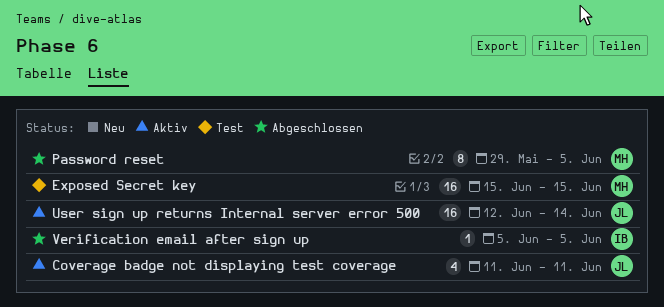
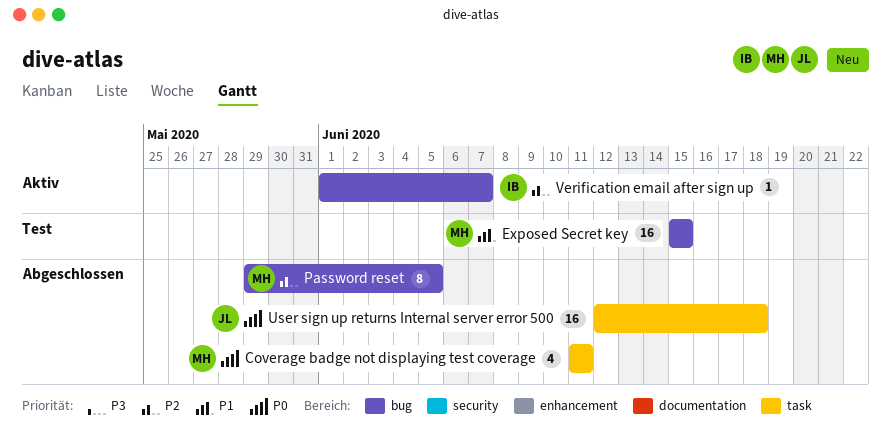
Coverage badge not displaying test coverage, status: Aktiv -> Abgeschlossen
Coverage badge not displaying test coverage, owner: JL -> MH
User sign up returns Internal server error 500, status: Aktiv -> Abgeschlossen
User sign up returns Internal server error 500, due: Jun 14 -> Jun 18
Verification email after sign up, status: Abgeschlossen -> Aktiv
Verification email after sign up, start: Jun 5 -> Jun 1
Verification email after sign up, due: Jun 5 -> Jun 7

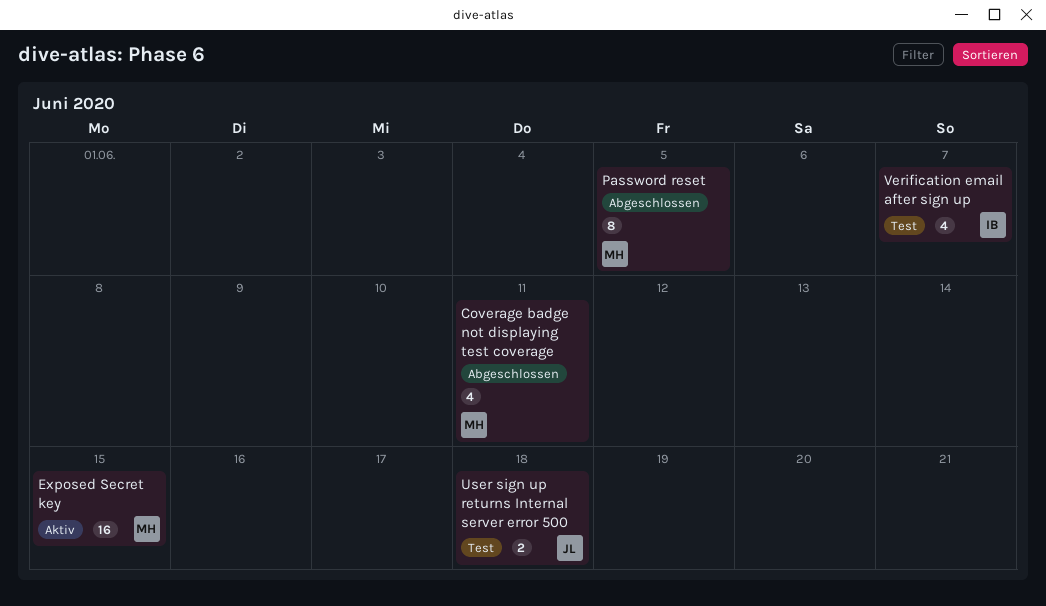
Exposed Secret key, status: Test -> Aktiv
User sign up returns Internal server error 500, status: Abgeschlossen -> Test
User sign up returns Internal server error 500, estimate: 16 -> 2
Verification email after sign up, status: Aktiv -> Test
Verification email after sign up, estimate: 1 -> 4

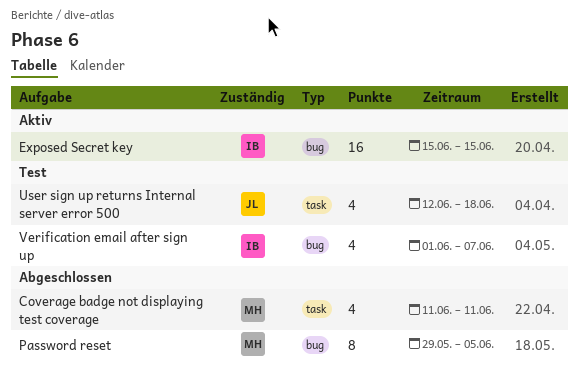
Exposed Secret key, owner: MH -> IB
User sign up returns Internal server error 500, estimate: 2 -> 4

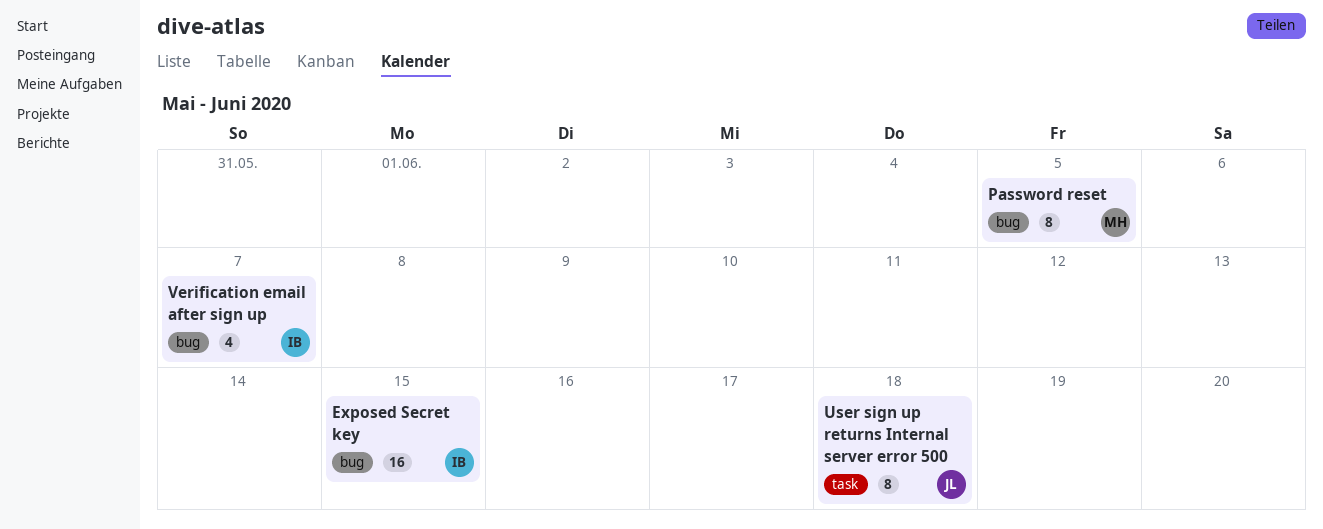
Coverage badge not displaying test coverage: present -> none
User sign up returns Internal server error 500, estimate: 4 -> 8

